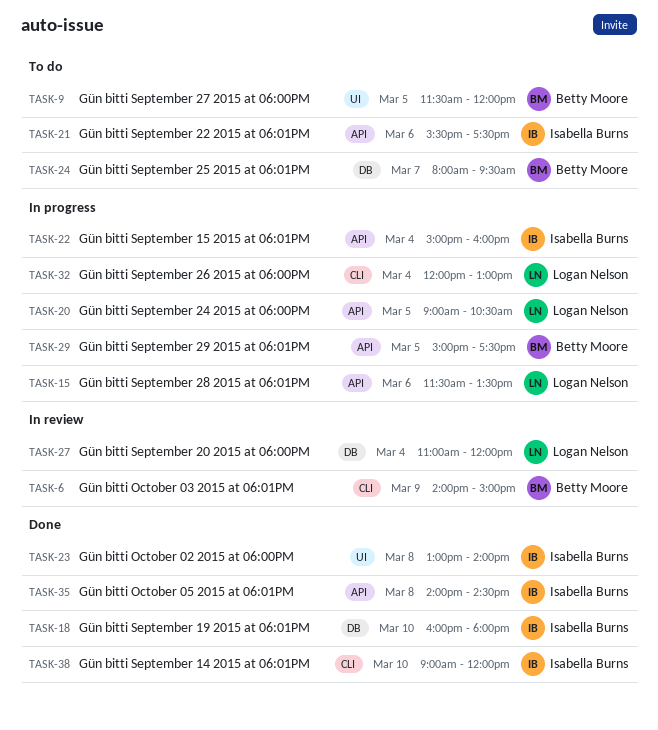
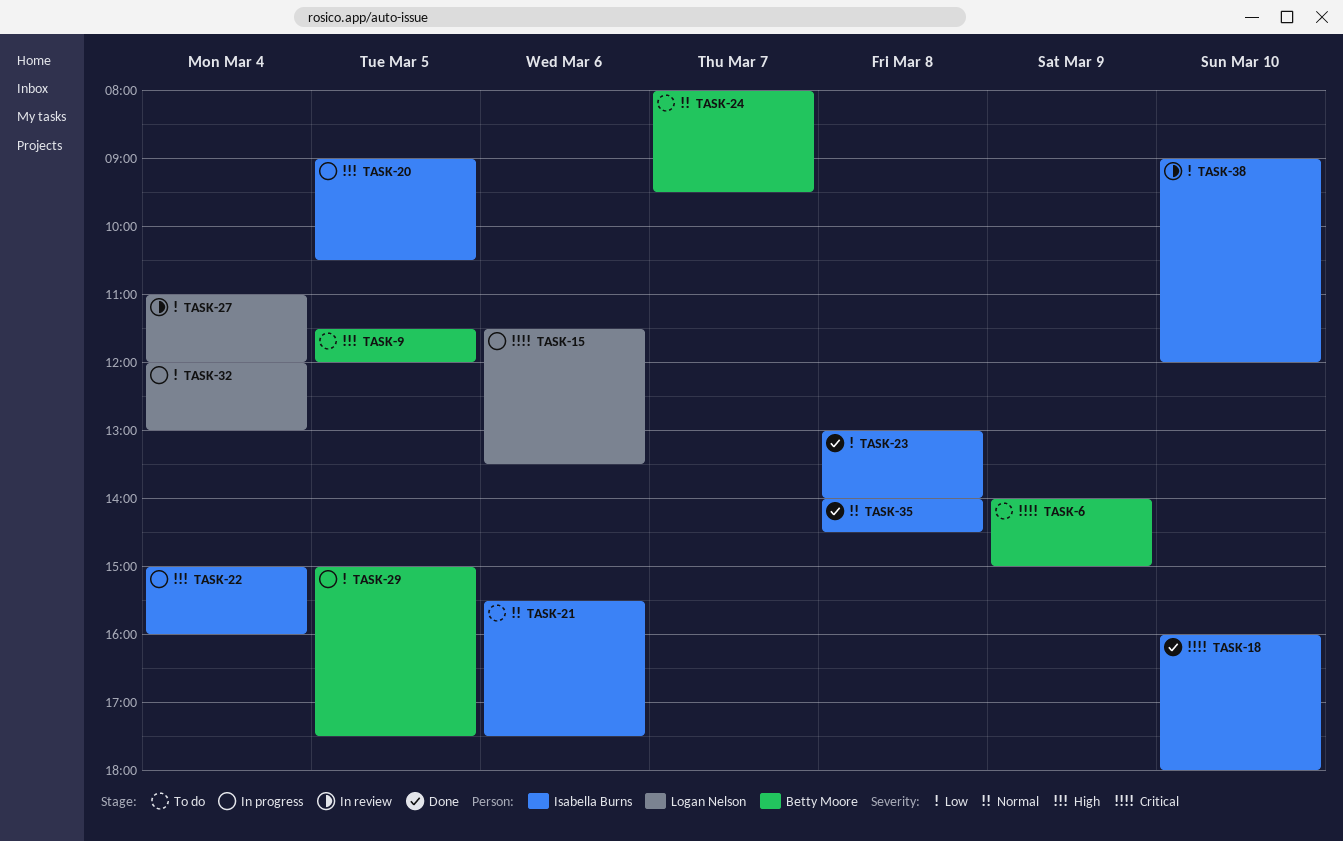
TASK-6, status: In review -> To do
TASK-20, owner: Logan Nelson -> Isabella Burns
TASK-38, status: Done -> In review

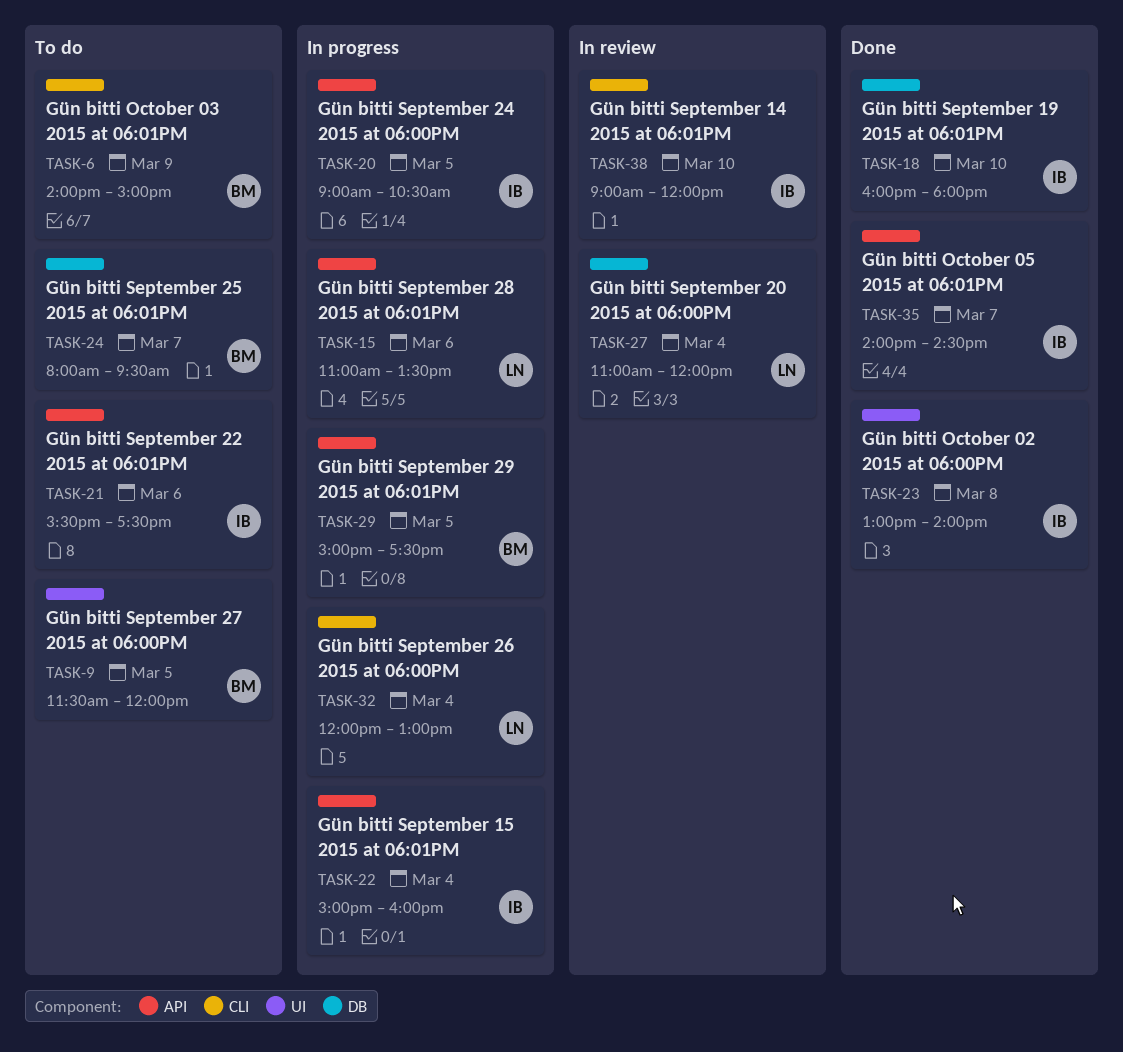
TASK-15, begins: 11:30 -> 11:00
TASK-35, day: Mar 8 -> Mar 7

